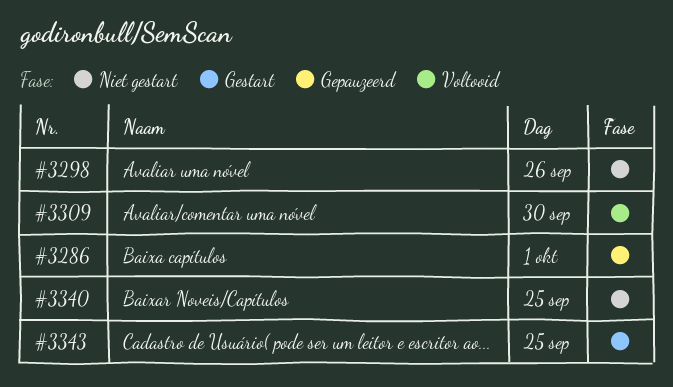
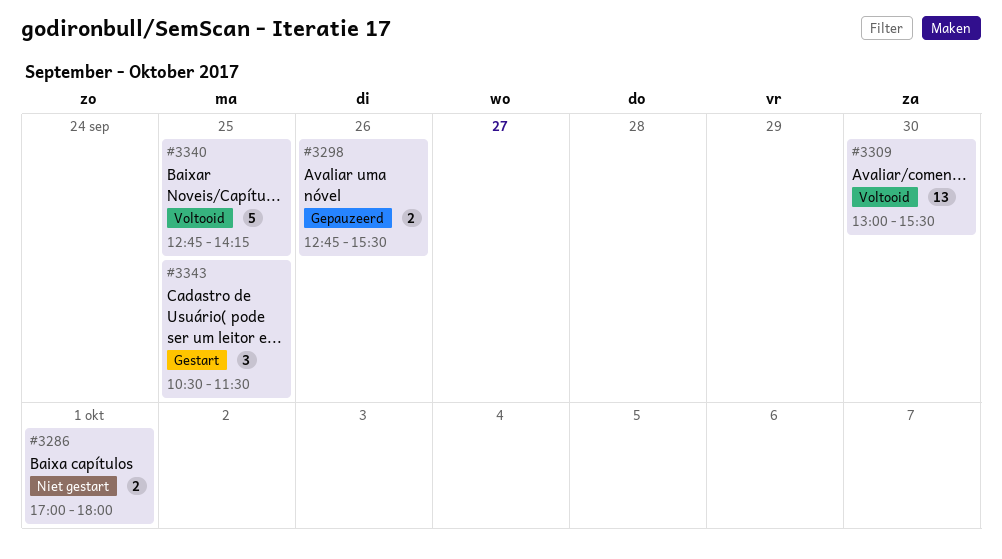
#3286, status: Gepauzeerd -> Niet gestart
#3298, status: Niet gestart -> Gepauzeerd
#3340, status: Niet gestart -> Voltooid

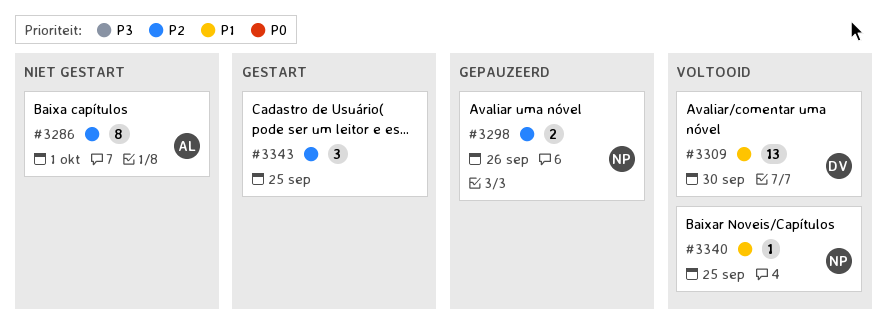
#3286, estimate: 2 -> 8
#3340, estimate: 5 -> 1

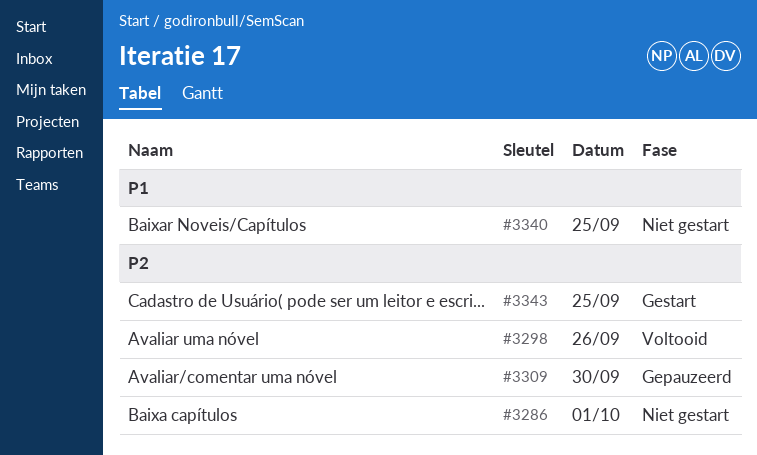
#3298, status: Gepauzeerd -> Voltooid
#3309, status: Voltooid -> Gepauzeerd
#3309, priority: P1 -> P2
#3340, status: Voltooid -> Niet gestart

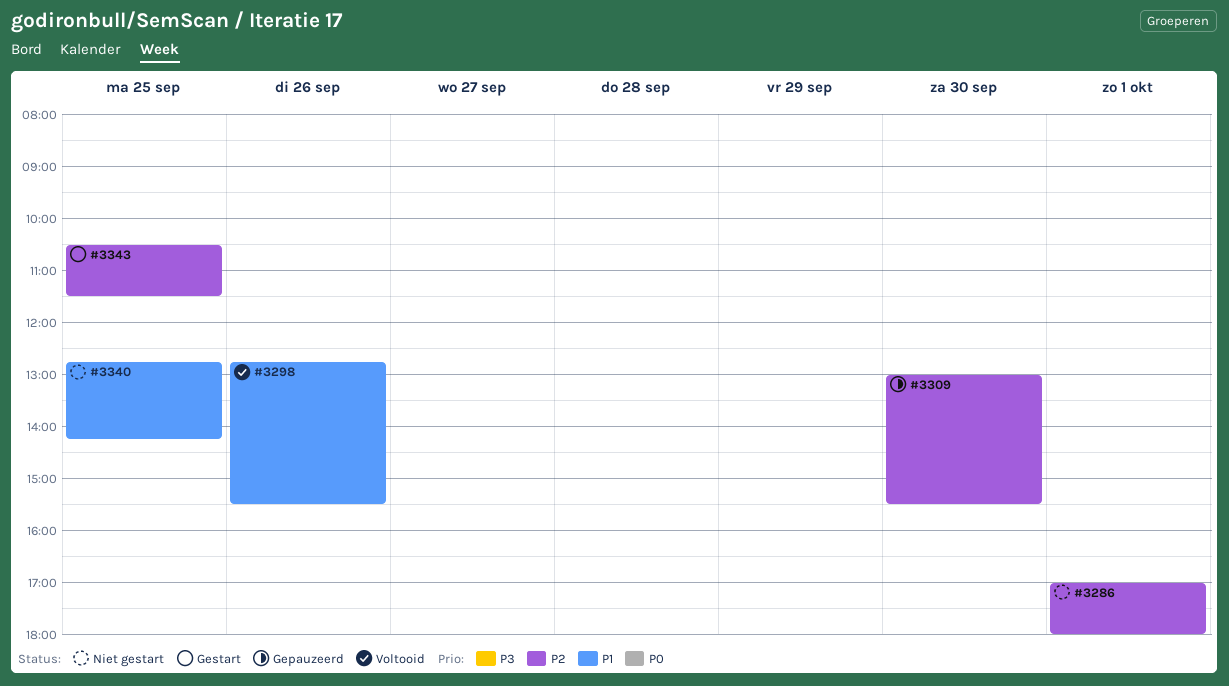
#3298, priority: P2 -> P1

